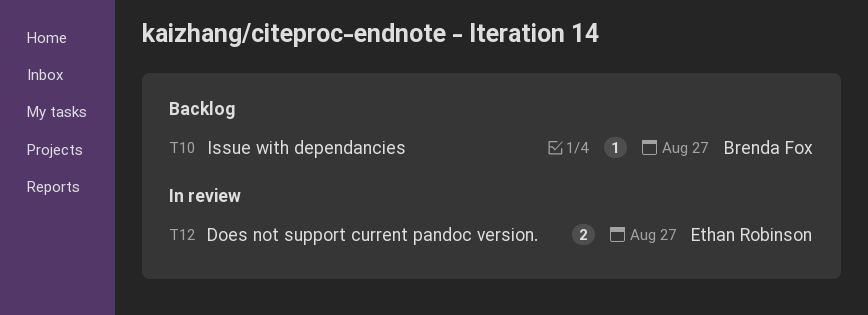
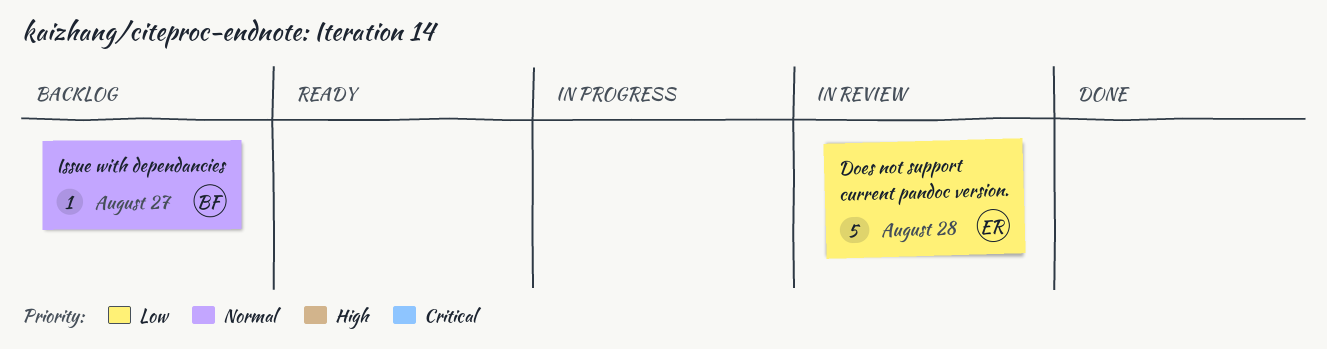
Does not support current pandoc version., estimate: 2 -> 5
Does not support current pandoc version., due: Aug 27 -> Aug 28

